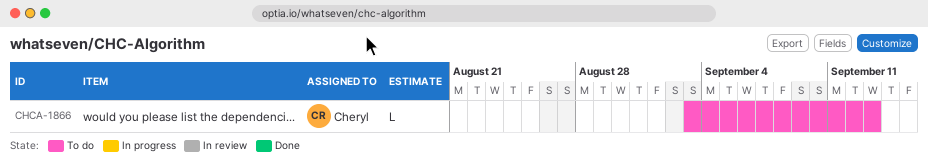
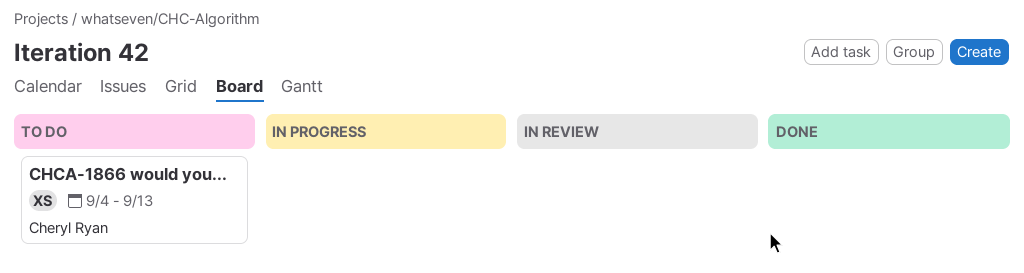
CHCA-1866, estimate: L -> XS
CHCA-1866, start: Sep 3 -> Sep 4

